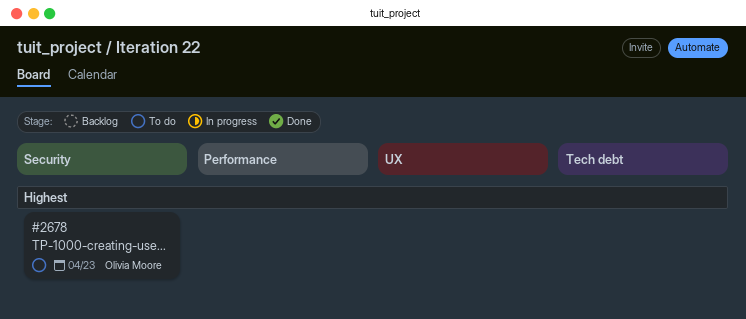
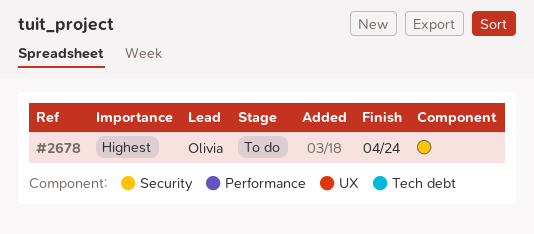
#2678, due: Apr 23 -> Apr 24

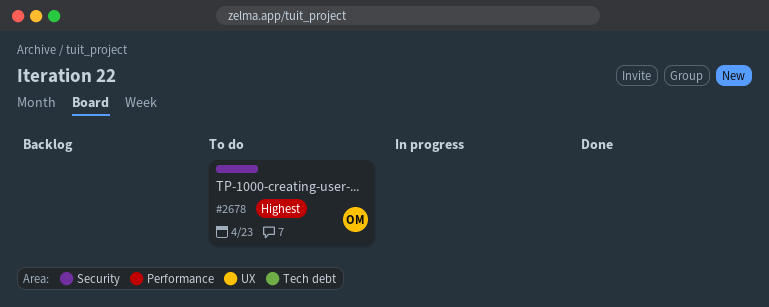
#2678, due: Apr 24 -> Apr 23

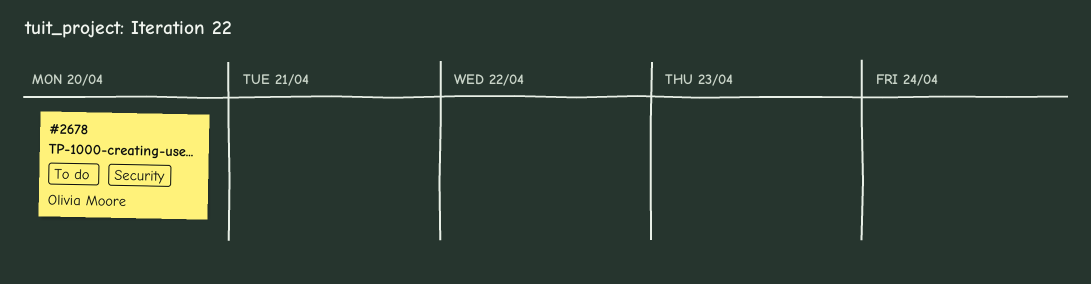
#2678, due: Apr 23 -> Apr 20

